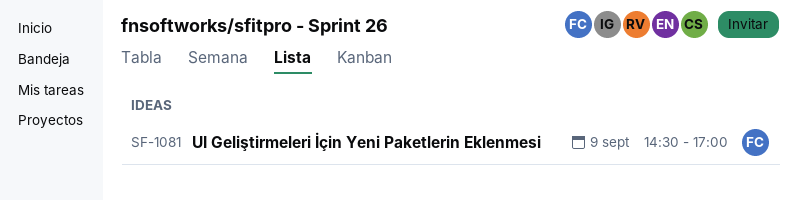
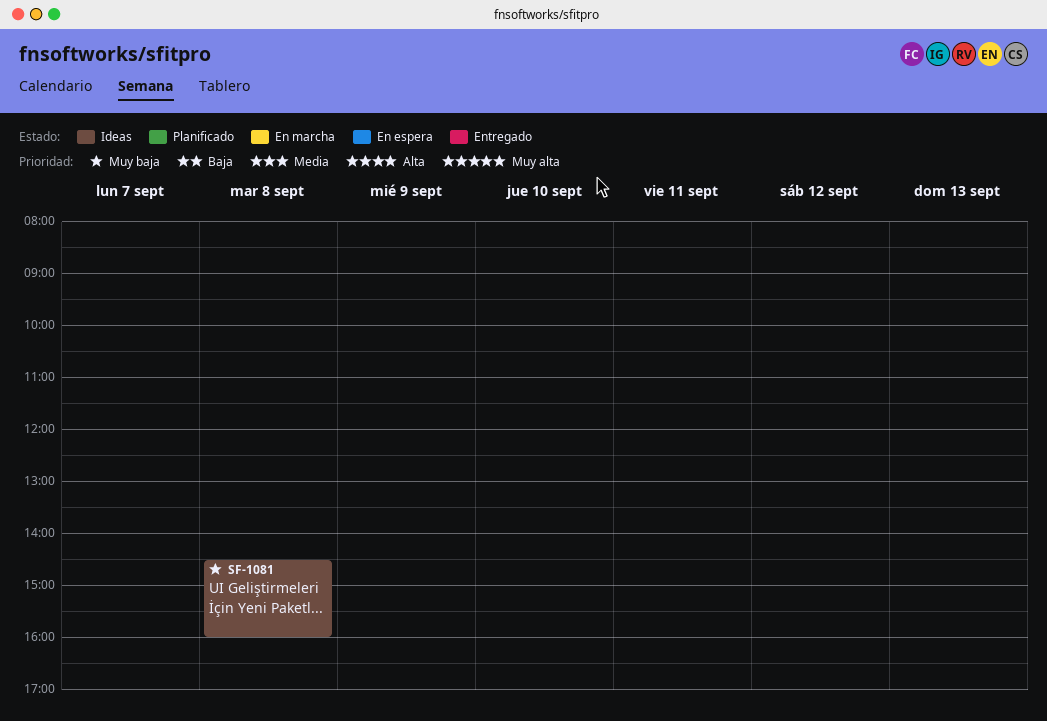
SF-1081, day: Sep 9 -> Sep 8
SF-1081, ends: 17:00 -> 16:00

